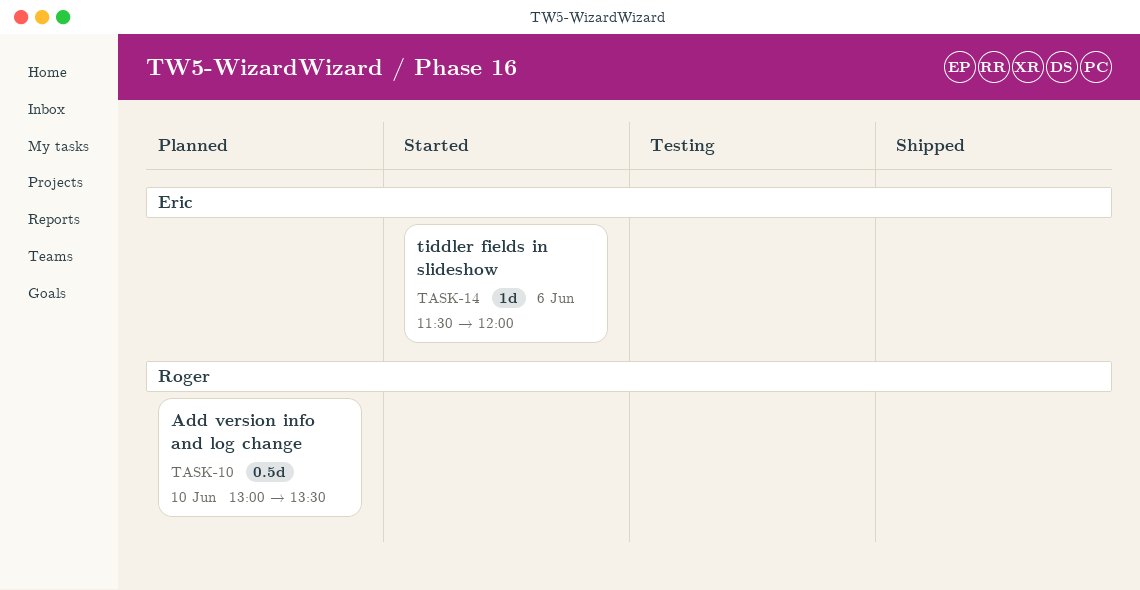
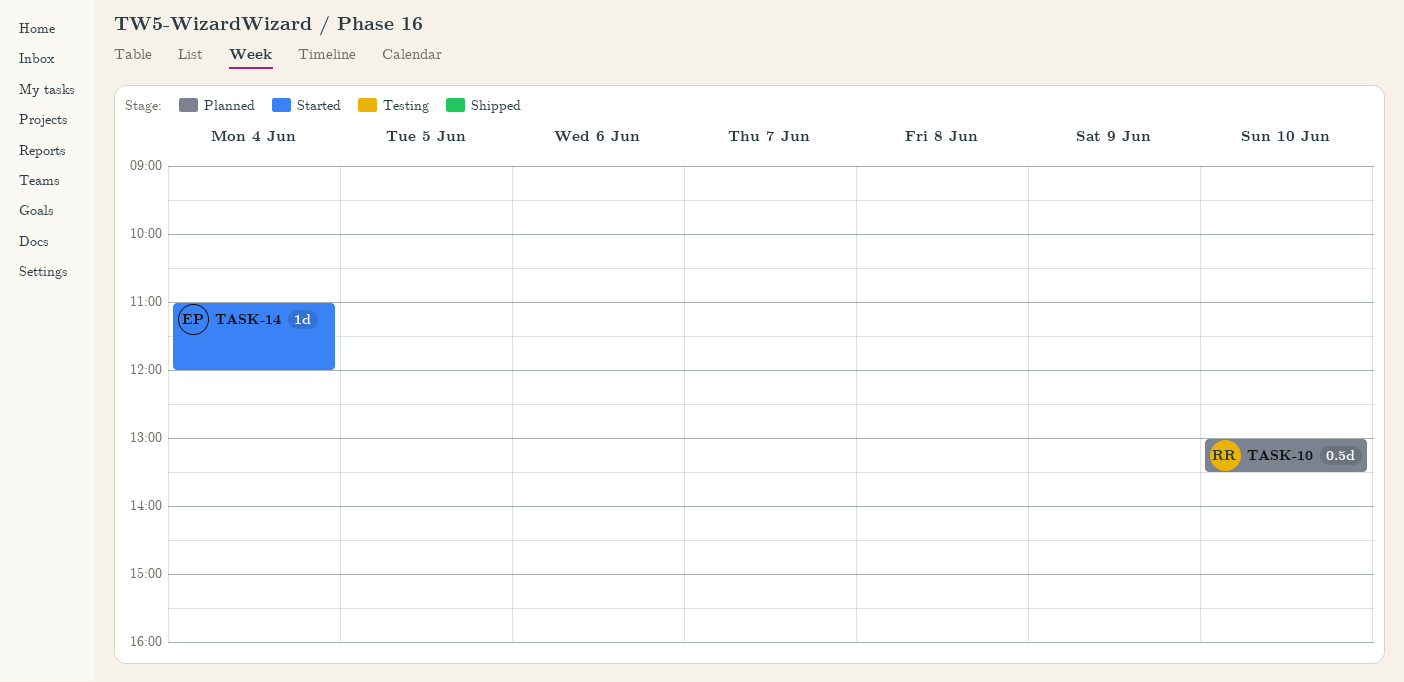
TASK-14, day: Jun 6 -> Jun 4
TASK-14, begins: 11:30 -> 11:00

